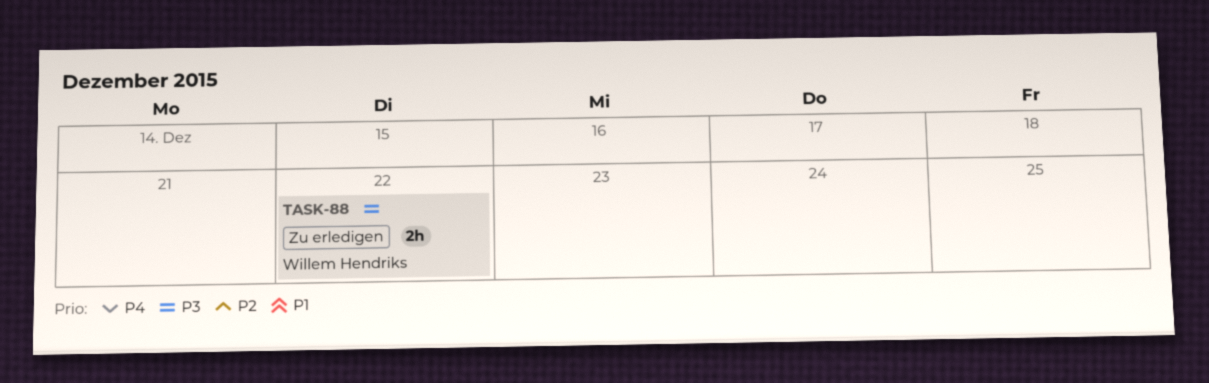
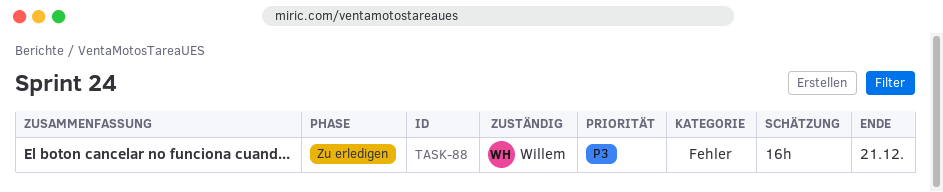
TASK-88, estimate: 2h -> 16h
TASK-88, due: Dec 22 -> Dec 21

